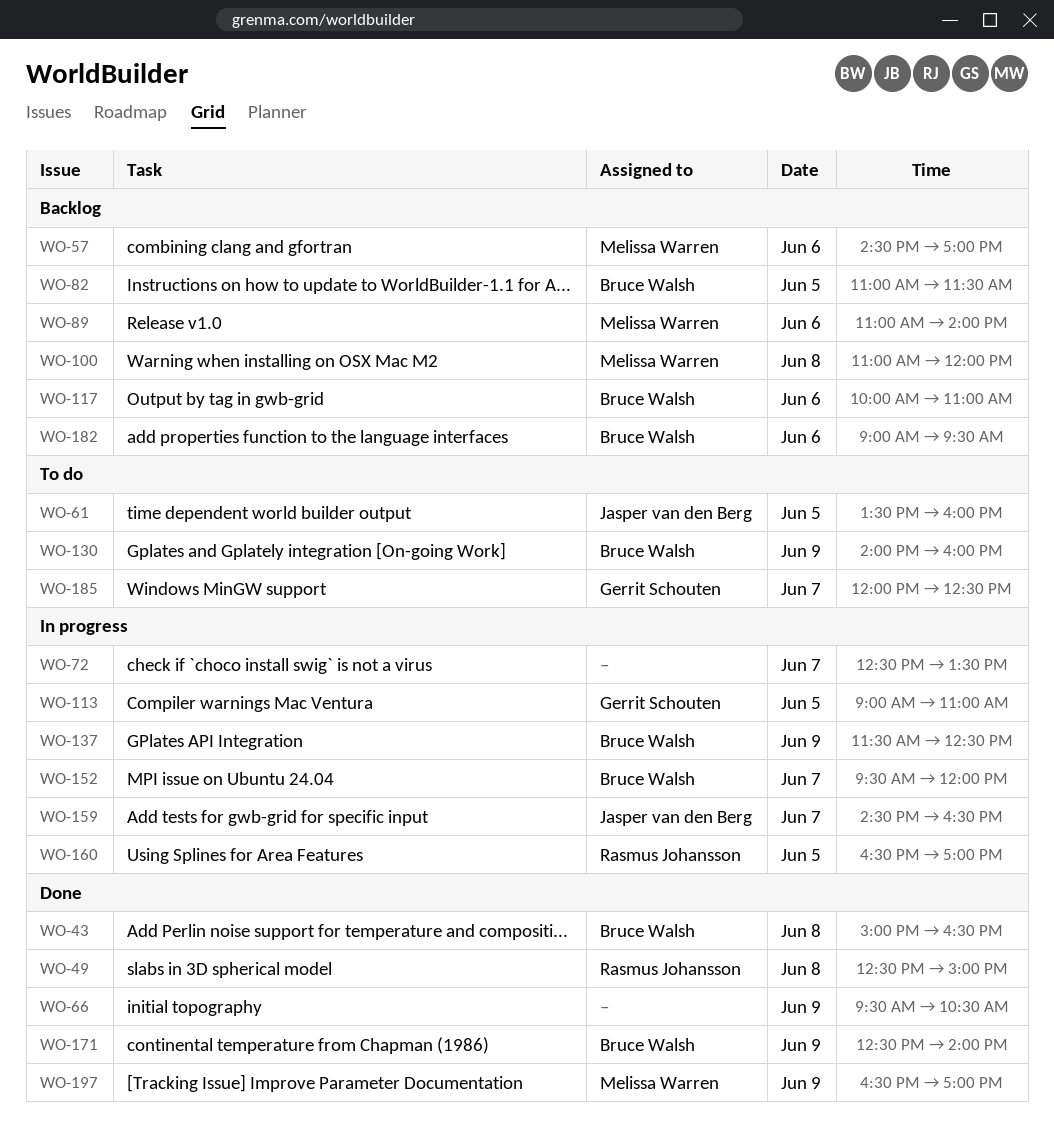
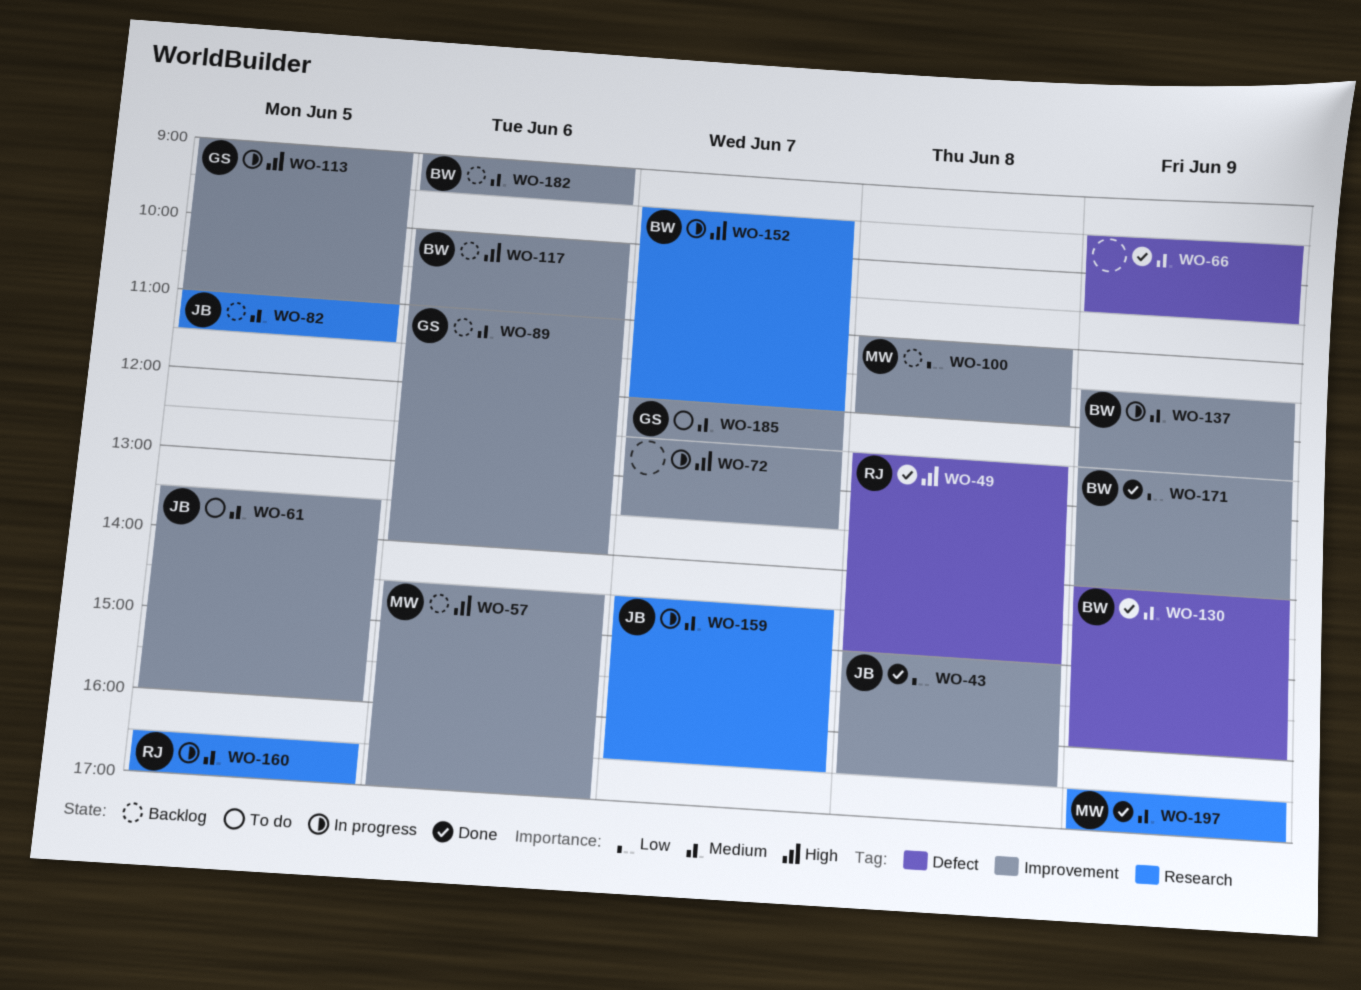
WO-43, owner: Bruce Walsh -> Jasper van den Berg
WO-82, owner: Bruce Walsh -> Jasper van den Berg
WO-89, owner: Melissa Warren -> Gerrit Schouten
WO-130, status: To do -> Done

